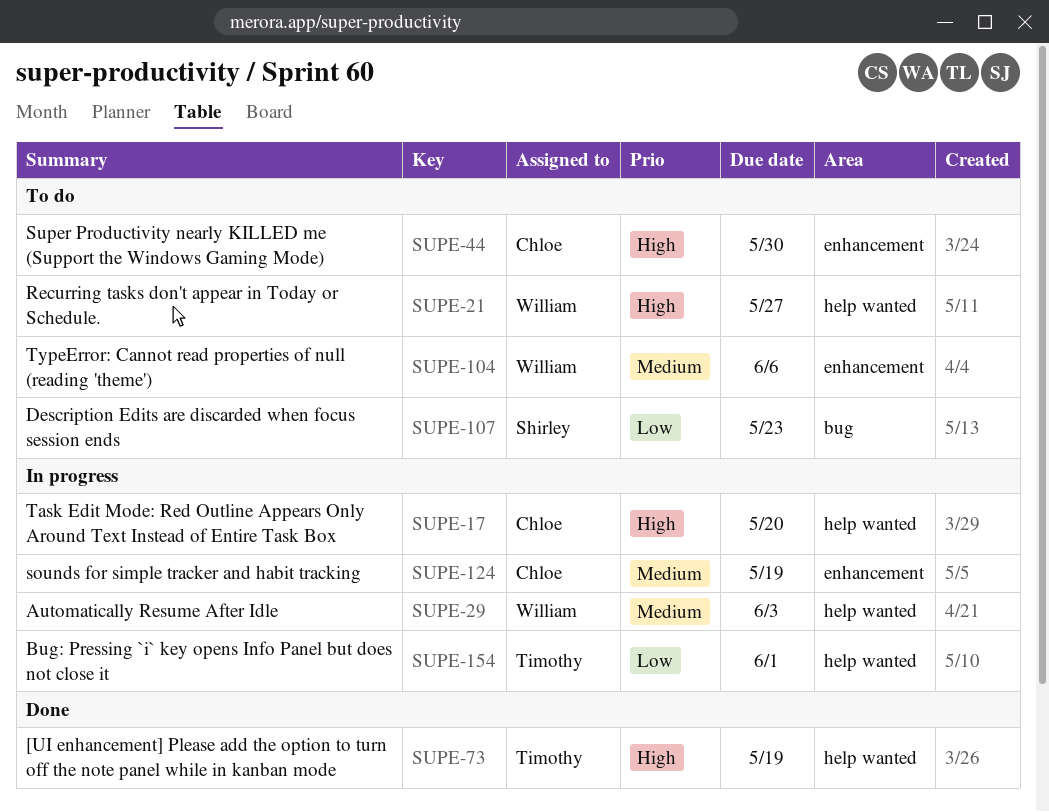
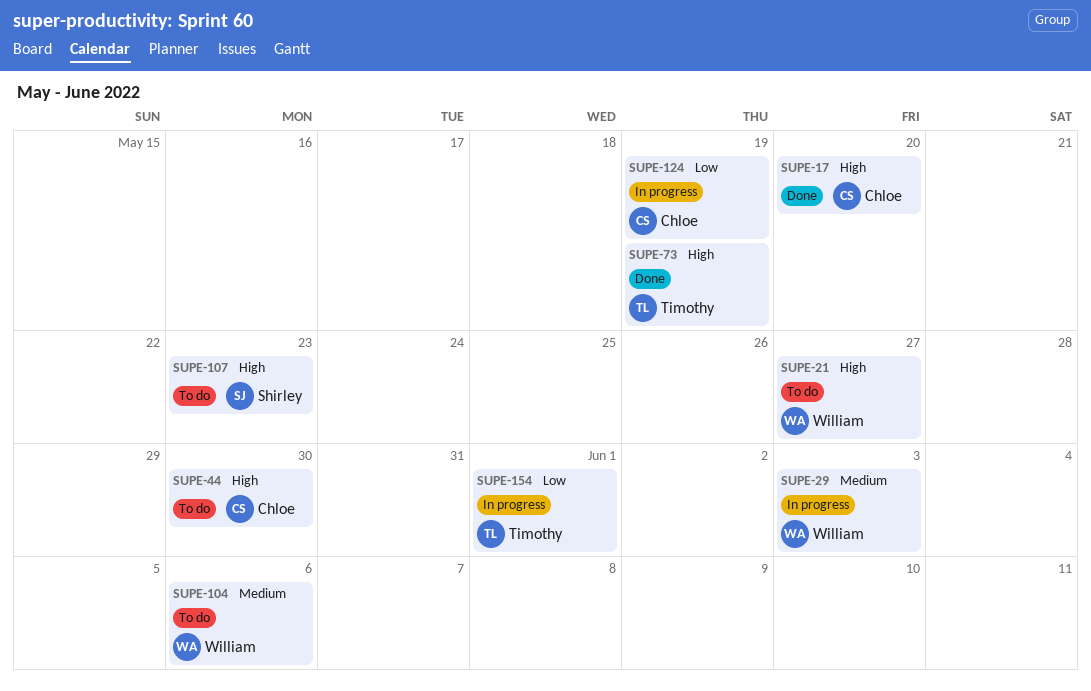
SUPE-17, status: In progress -> Done
SUPE-107, priority: Low -> High
SUPE-124, priority: Medium -> Low

